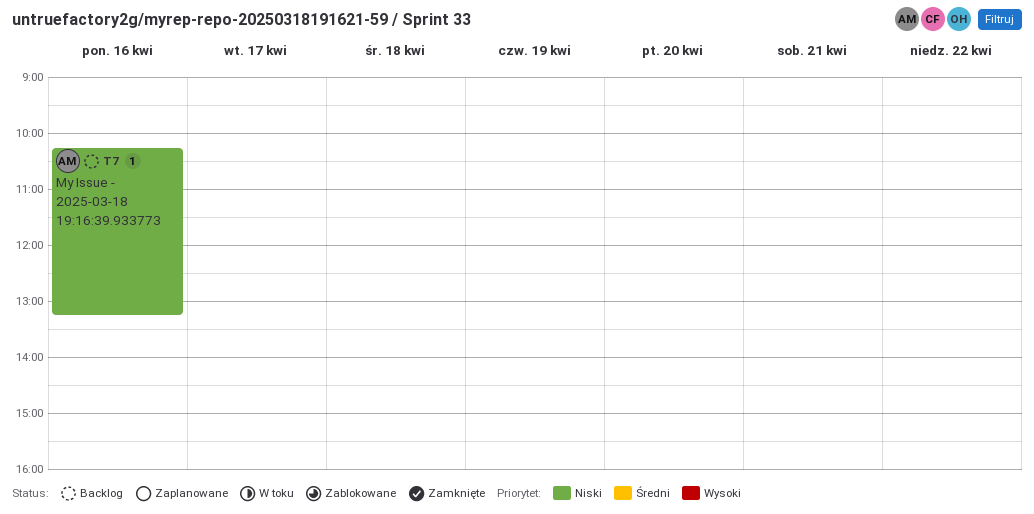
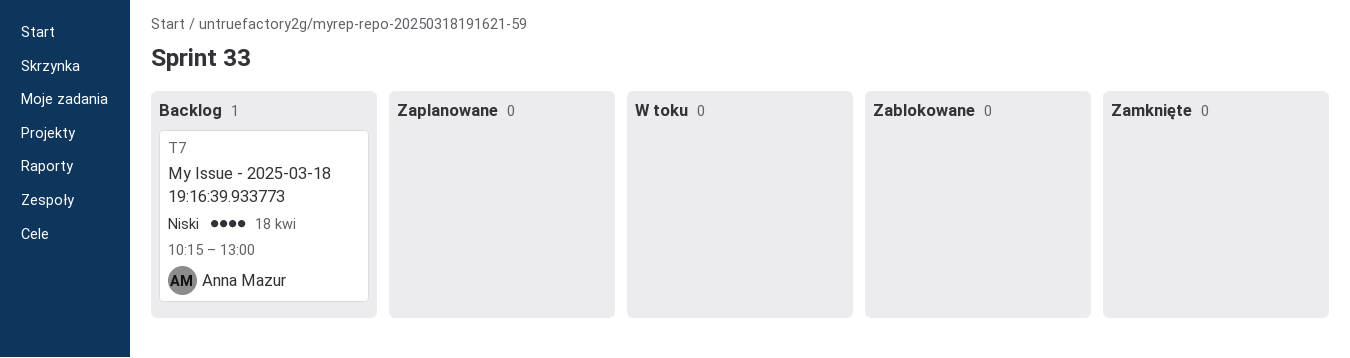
T7, estimate: 1 -> 4
T7, day: Apr 16 -> Apr 18
T7, ends: 13:15 -> 13:00

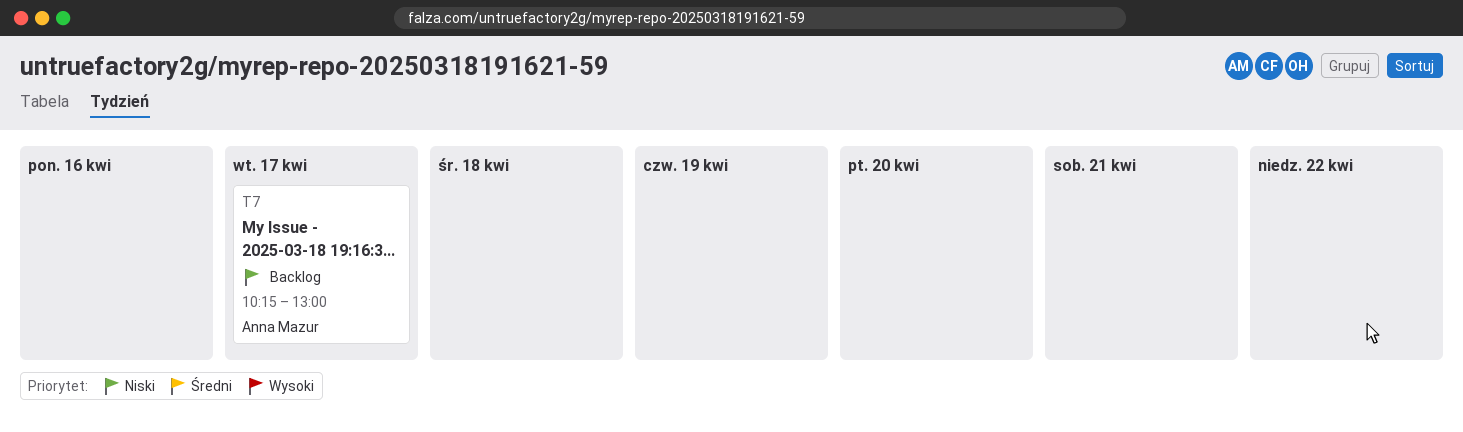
T7, day: Apr 18 -> Apr 17

